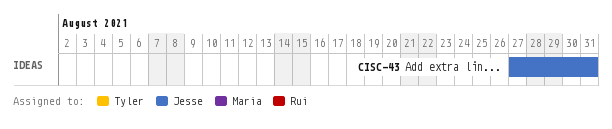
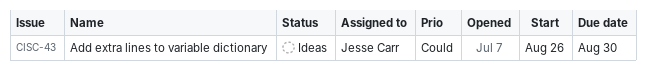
CISC-43, start: Aug 27 -> Aug 26
CISC-43, due: Aug 31 -> Aug 30

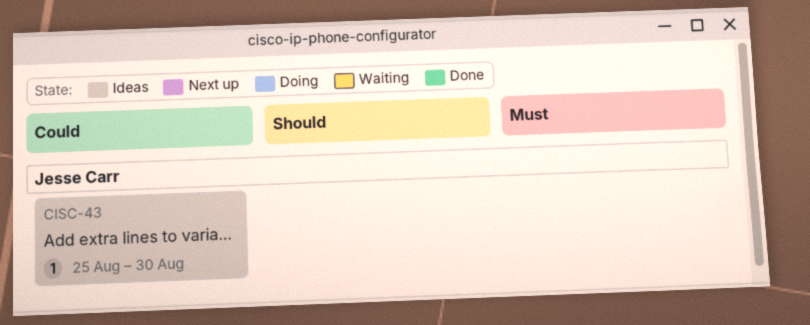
CISC-43, start: Aug 26 -> Aug 25

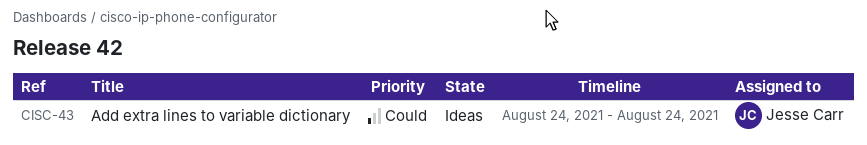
CISC-43, start: Aug 25 -> Aug 24
CISC-43, due: Aug 30 -> Aug 24

